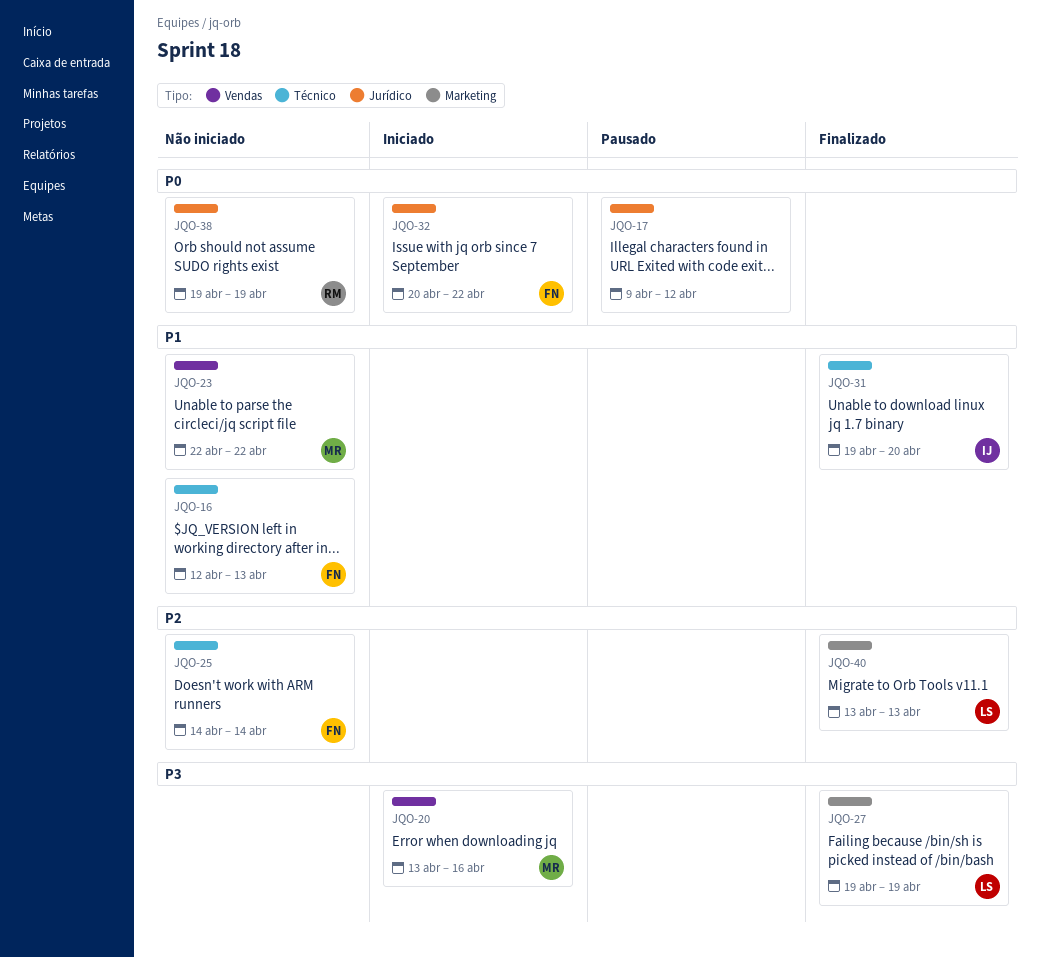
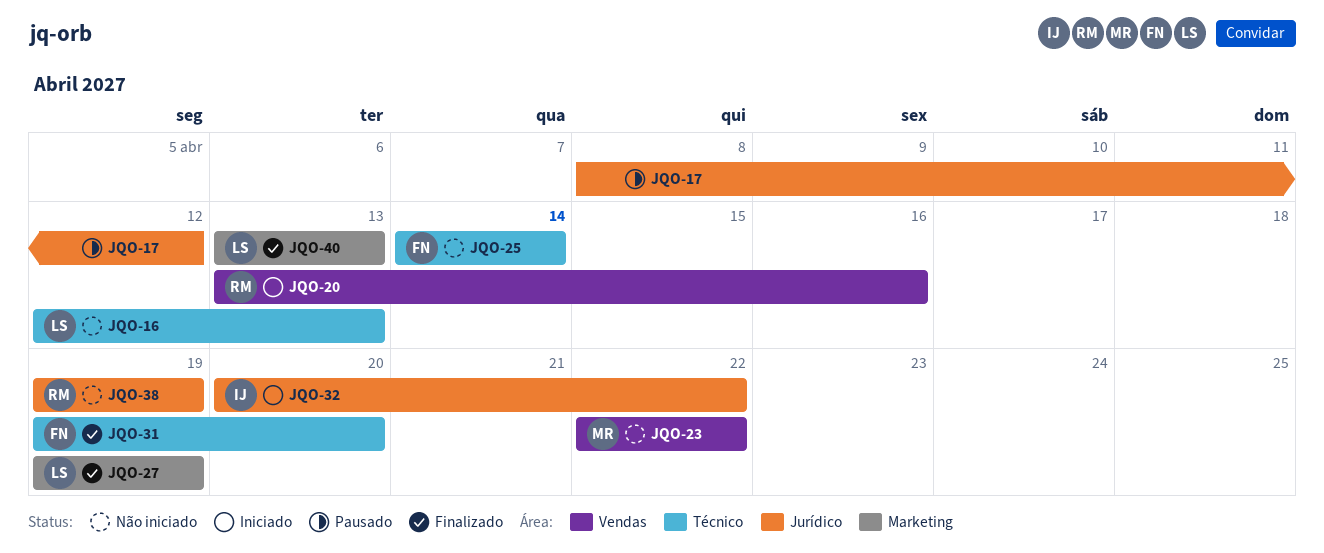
JQO-16, owner: FN -> LS
JQO-17, start: Apr 9 -> Apr 8
JQO-20, owner: MR -> RM
JQO-31, owner: IJ -> FN
JQO-32, owner: FN -> IJ

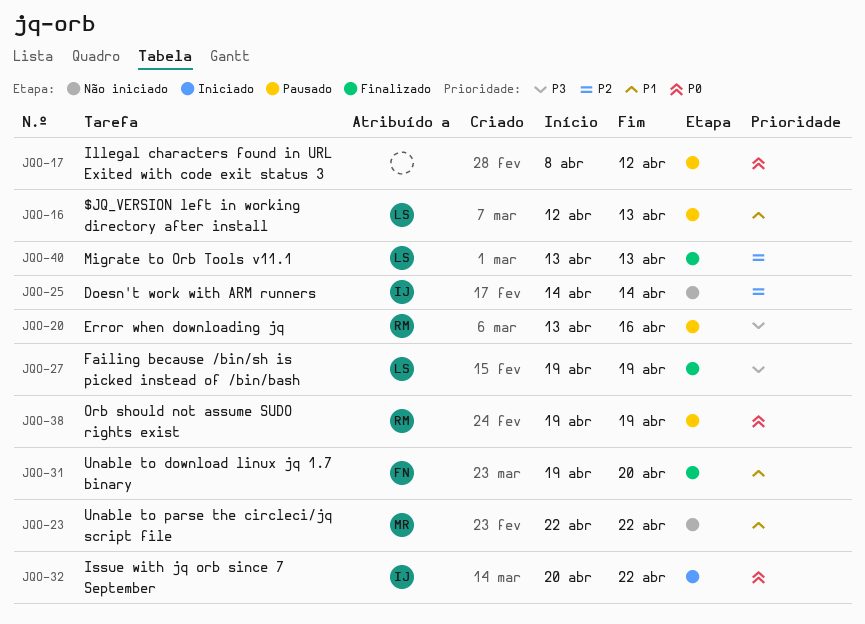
JQO-16, status: Não iniciado -> Pausado
JQO-20, status: Iniciado -> Pausado
JQO-25, owner: FN -> IJ
JQO-38, status: Não iniciado -> Pausado

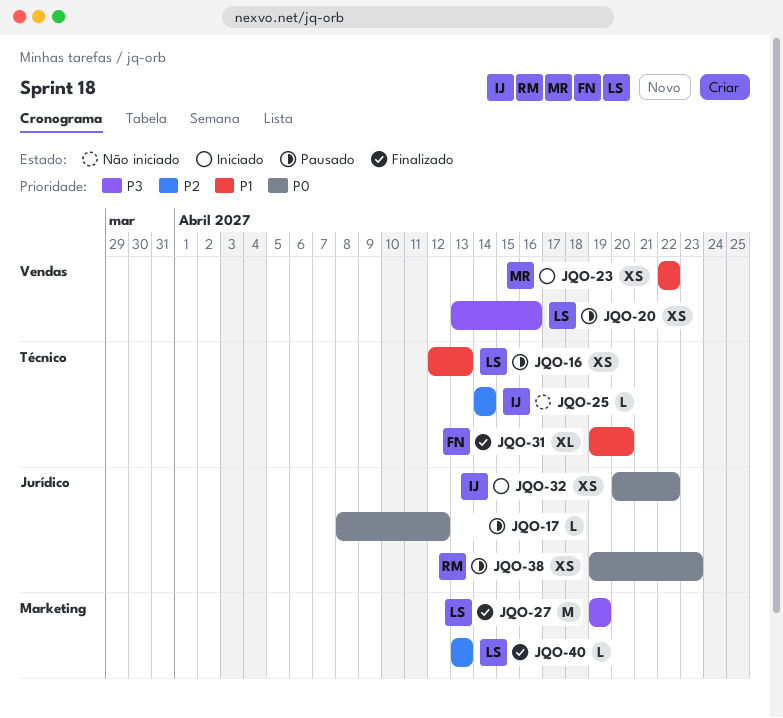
JQO-20, owner: RM -> LS
JQO-23, status: Não iniciado -> Iniciado
JQO-38, due: Apr 19 -> Apr 23

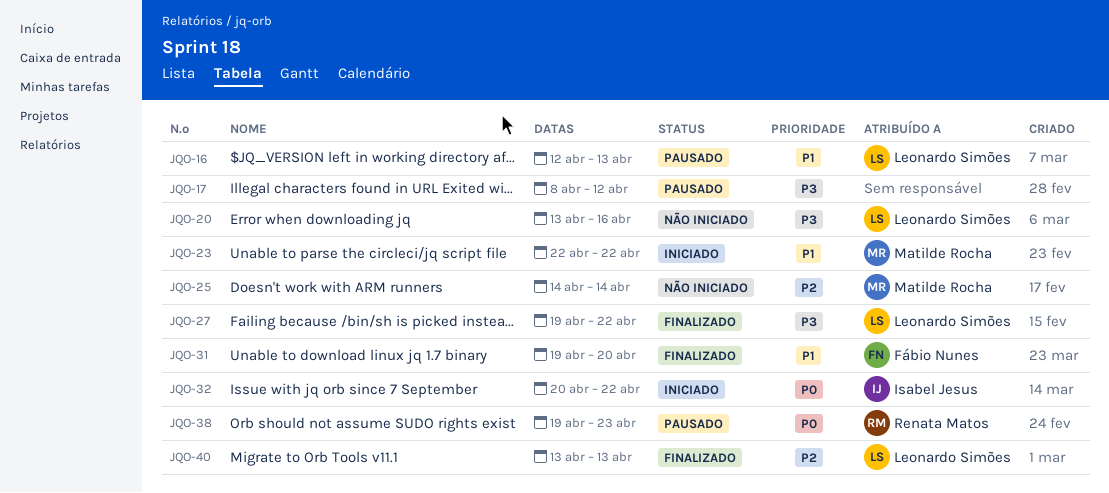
JQO-17, priority: P0 -> P3
JQO-20, status: Pausado -> Não iniciado
JQO-25, owner: Isabel Jesus -> Matilde Rocha
JQO-27, due: Apr 19 -> Apr 22

